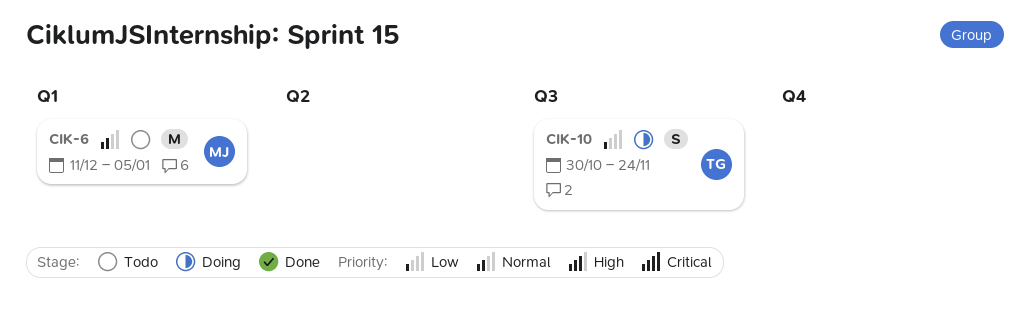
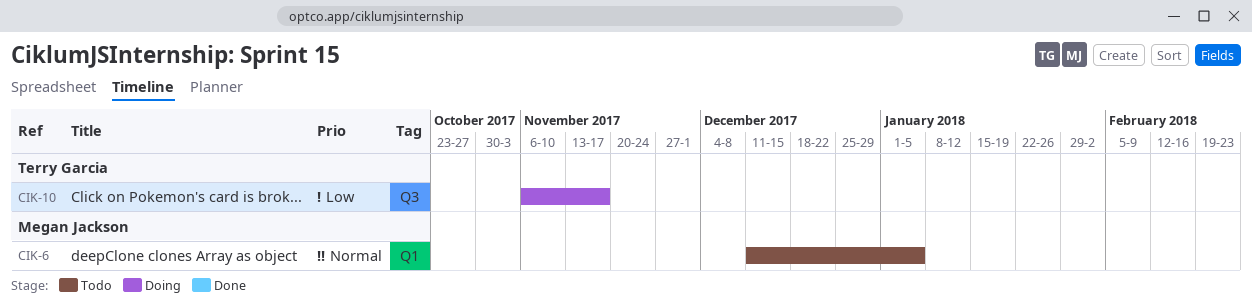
CIK-10, start: Oct 30 -> Nov 6
CIK-10, due: Nov 24 -> Nov 17

